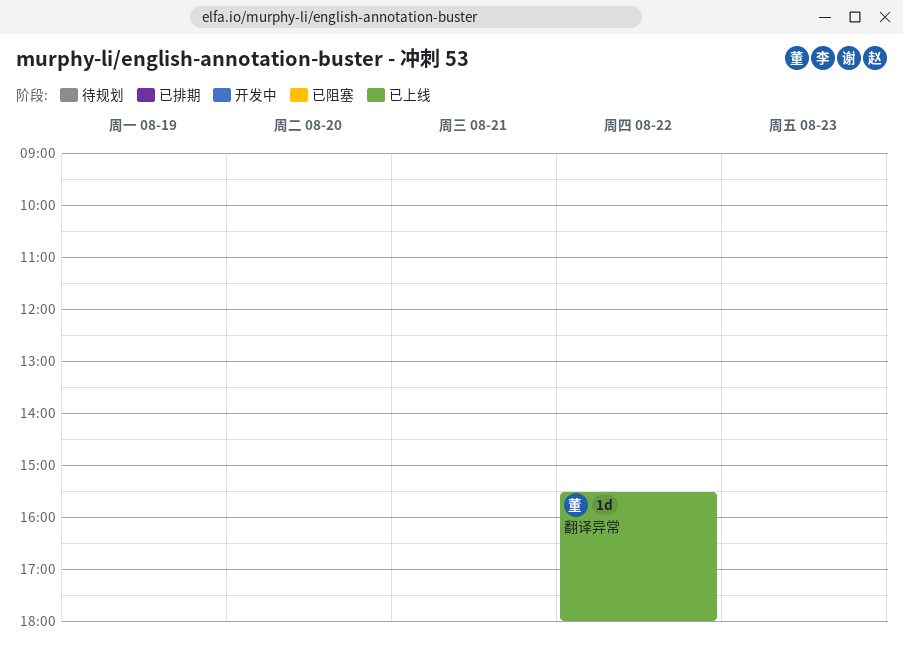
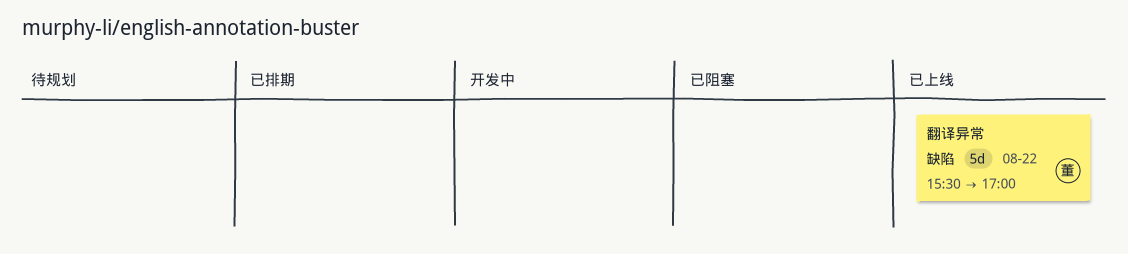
翻译异常, estimate: 1d -> 5d
翻译异常, ends: 18:00 -> 17:00

